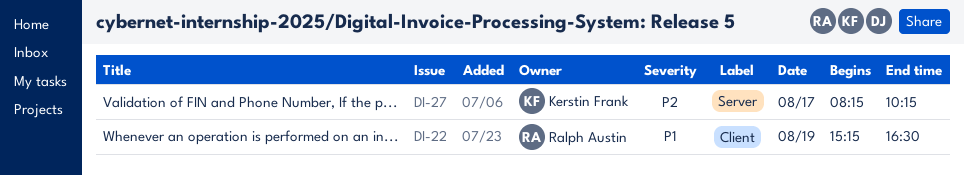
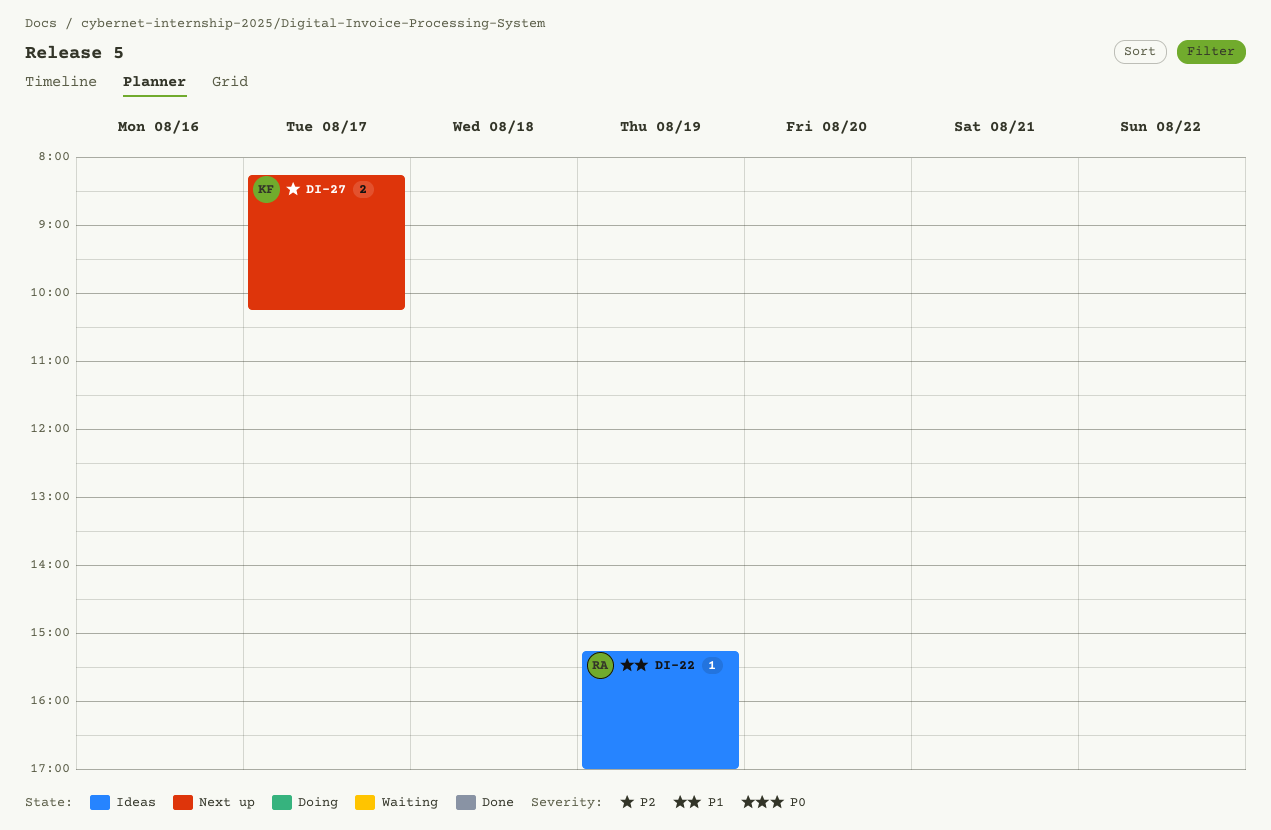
DI-22, ends: 16:30 -> 17:00

